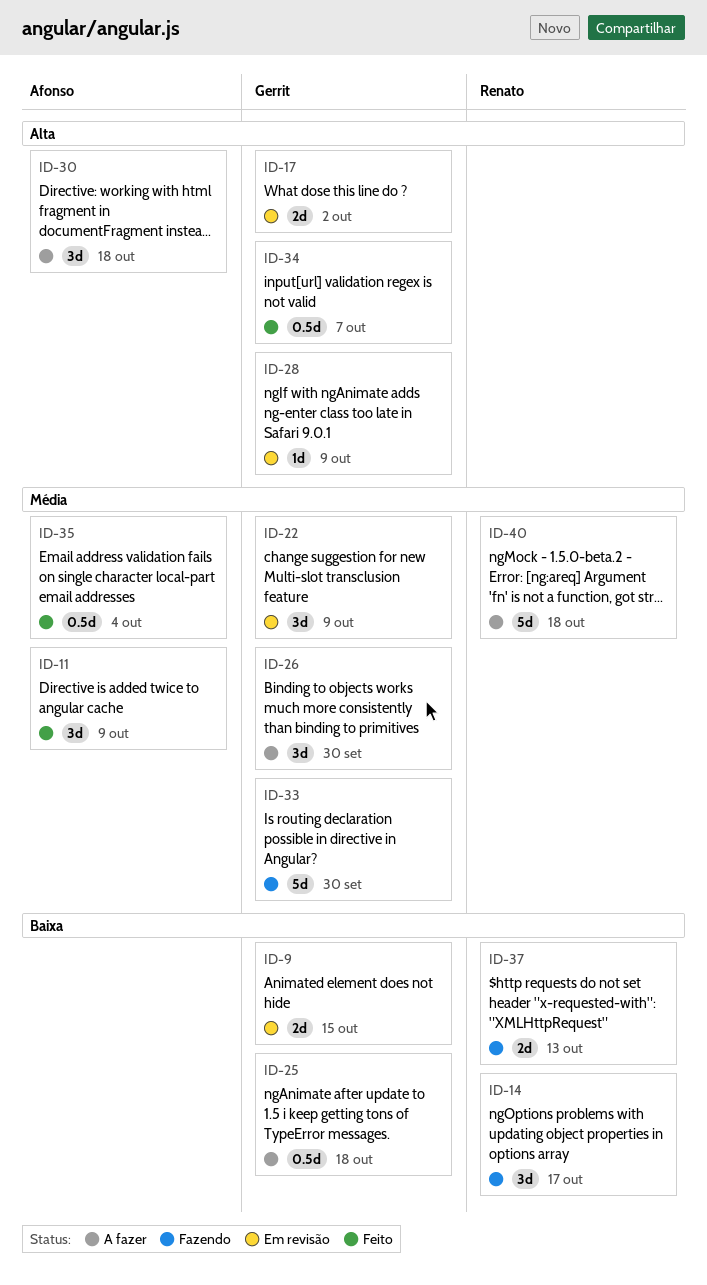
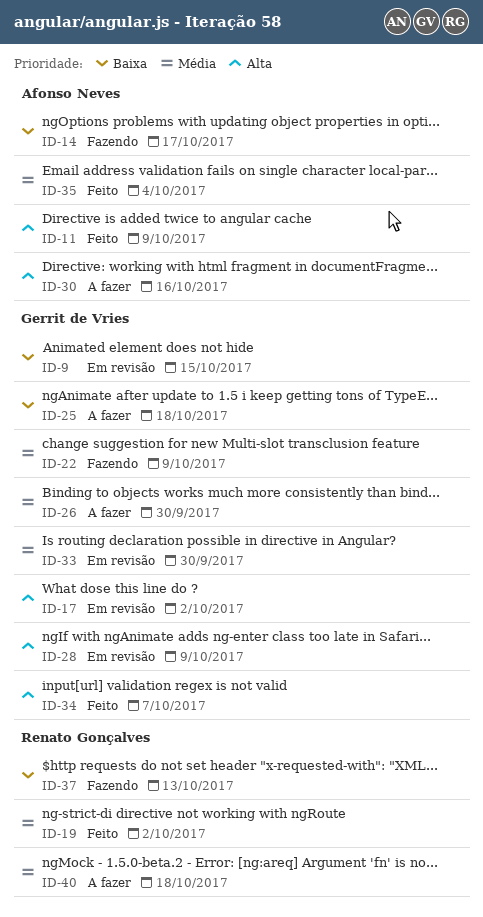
ID-11, priority: Média -> Alta
ID-14, owner: Renato Gonçalves -> Afonso Neves
ID-19: none -> present
ID-22, status: Em revisão -> Fazendo
ID-30, due: Oct 18 -> Oct 16
ID-33, status: Fazendo -> Em revisão

